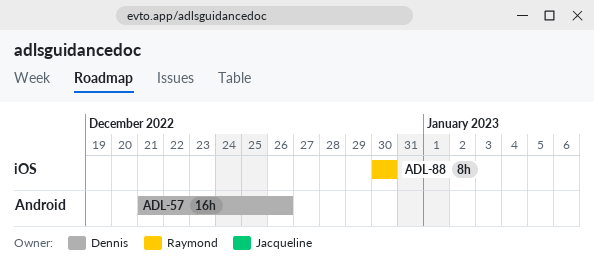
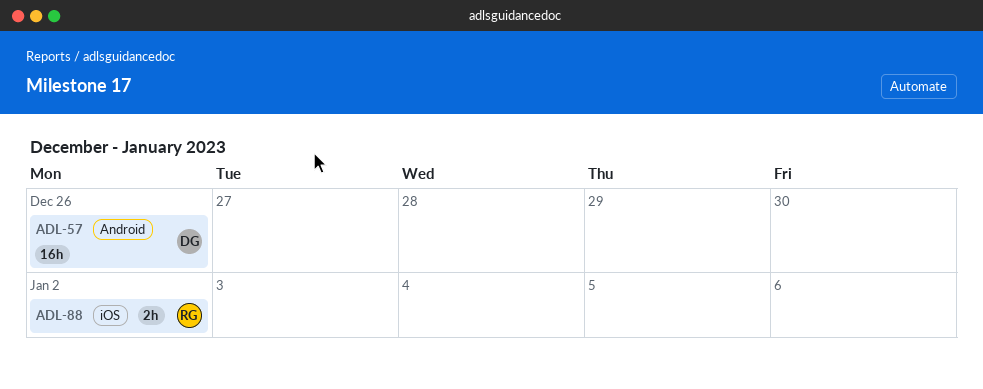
ADL-88, estimate: 8h -> 2h
ADL-88, due: Dec 30 -> Jan 2

